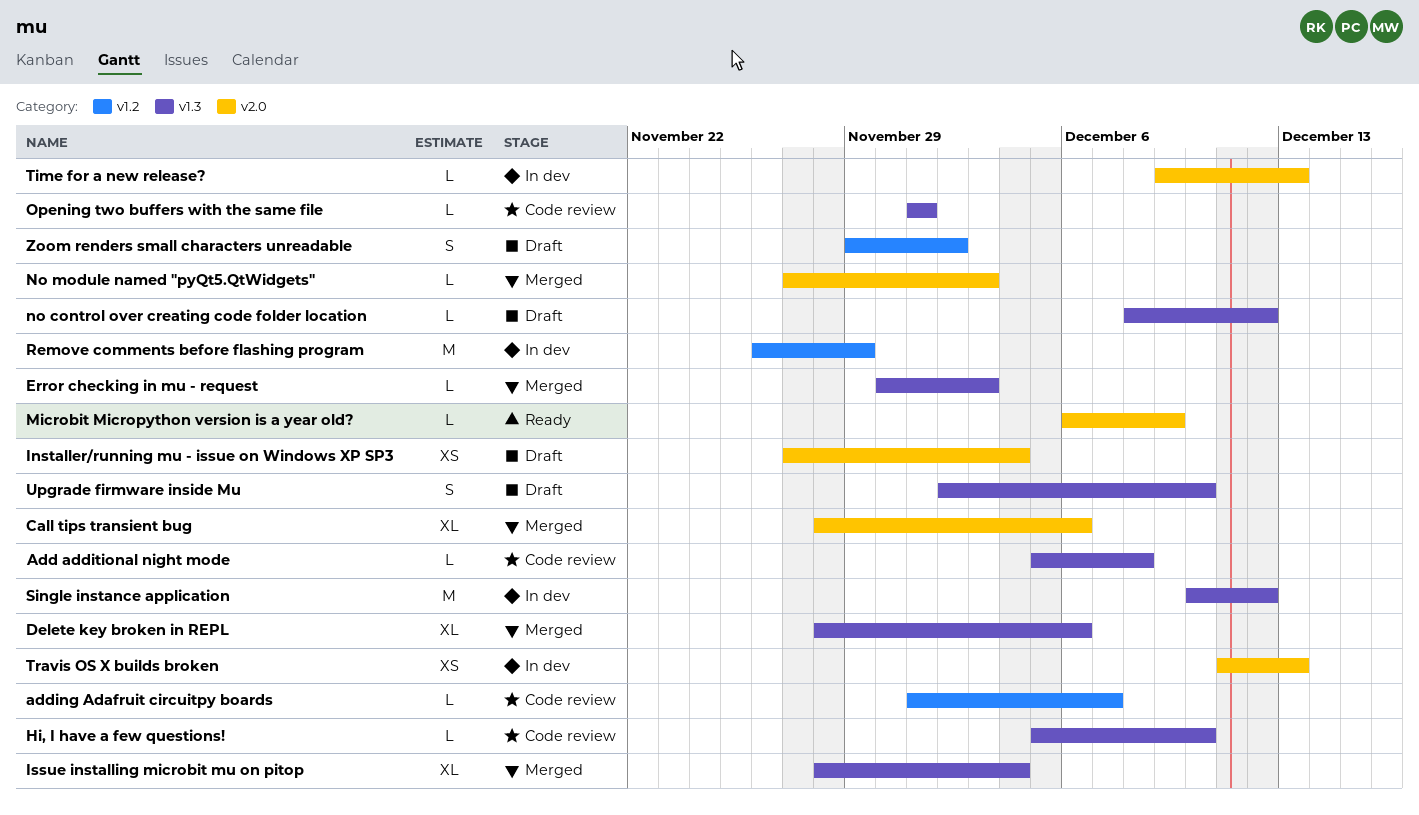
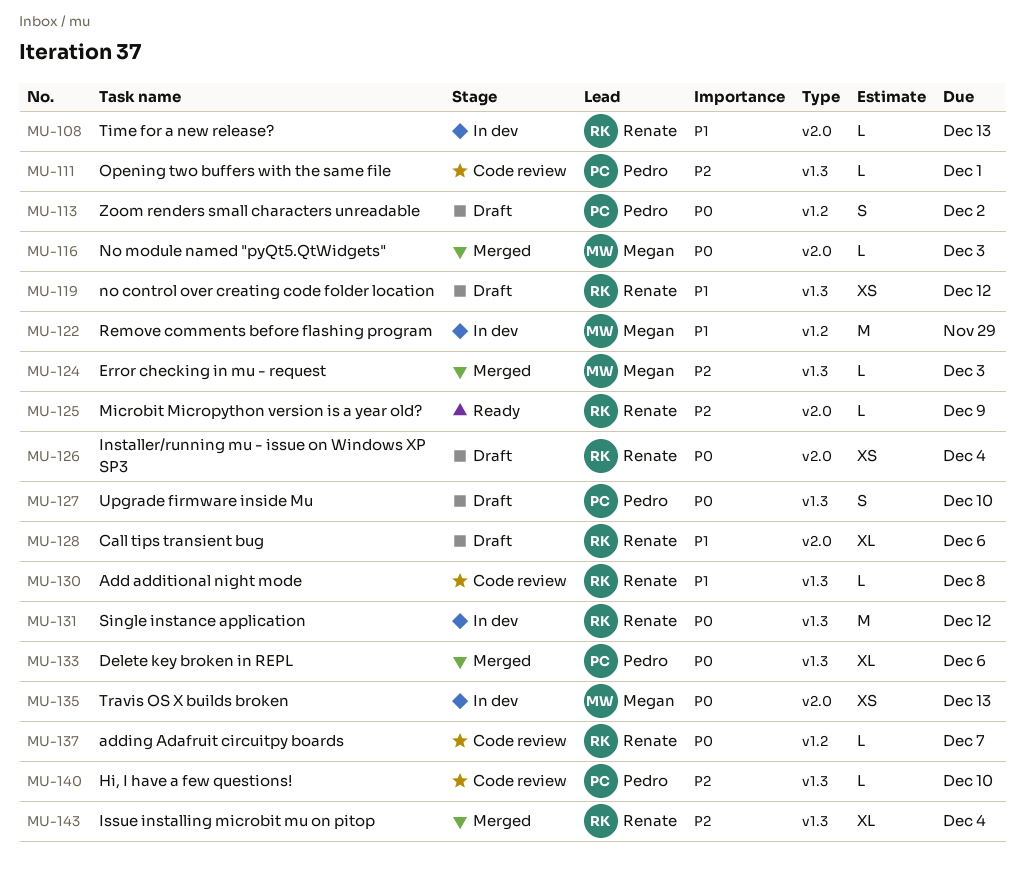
Call tips transient bug, status: Merged -> Draft
no control over creating code folder location, estimate: L -> XS

